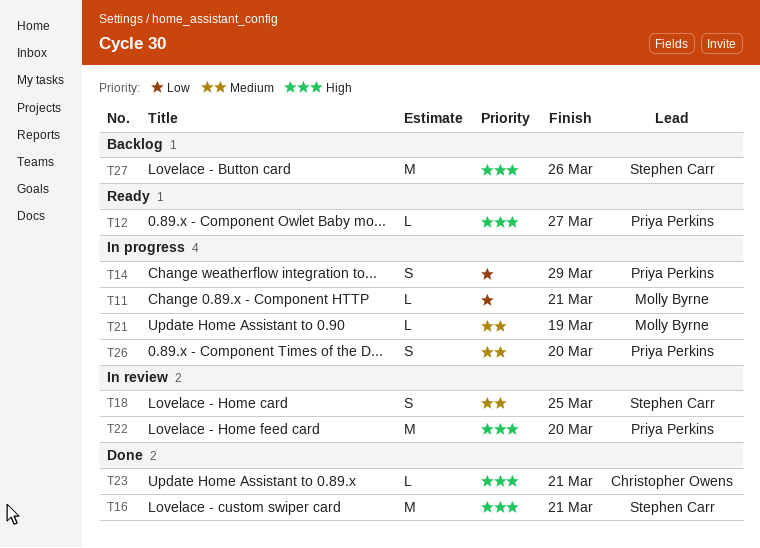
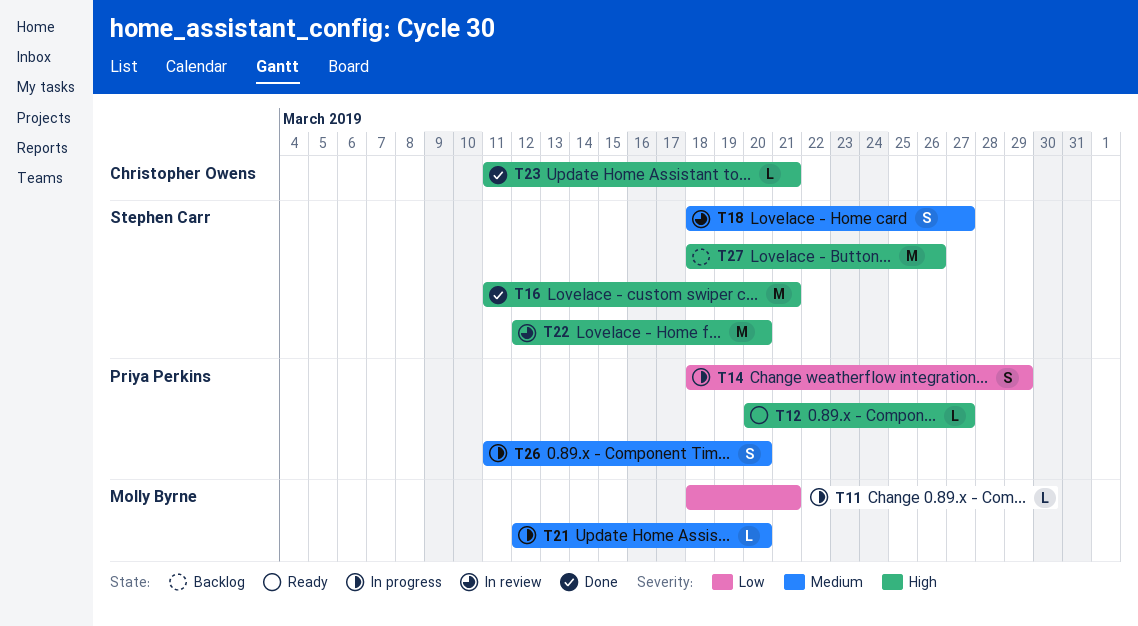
T18, due: Mar 25 -> Mar 27
T21, due: Mar 19 -> Mar 20
T22, owner: Priya Perkins -> Stephen Carr

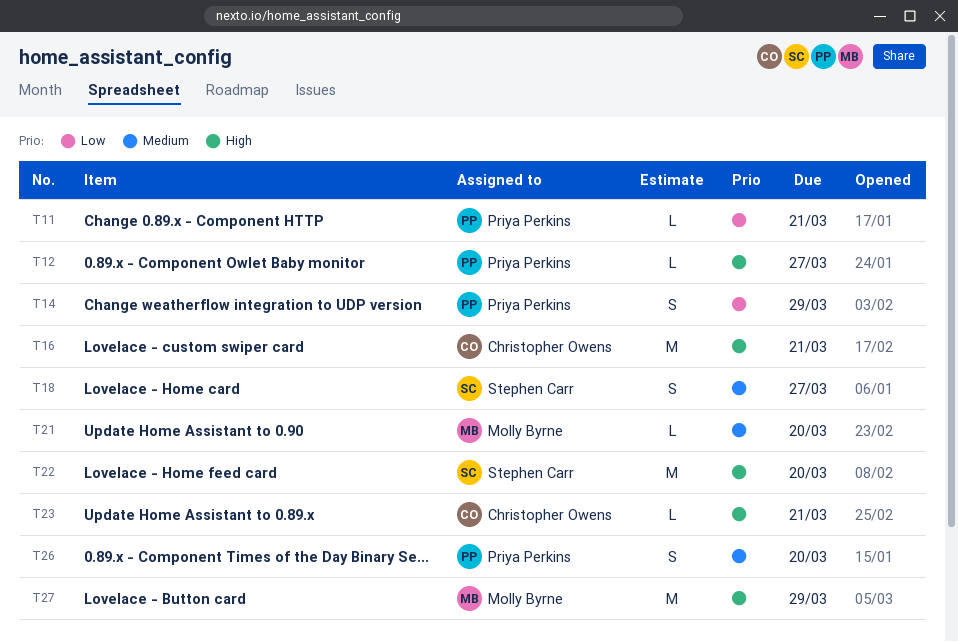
T11, owner: Molly Byrne -> Priya Perkins
T16, owner: Stephen Carr -> Christopher Owens
T27, owner: Stephen Carr -> Molly Byrne
T27, due: Mar 26 -> Mar 29

